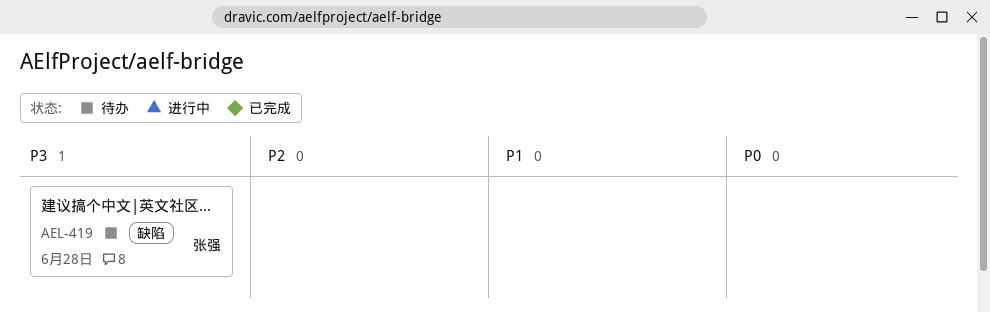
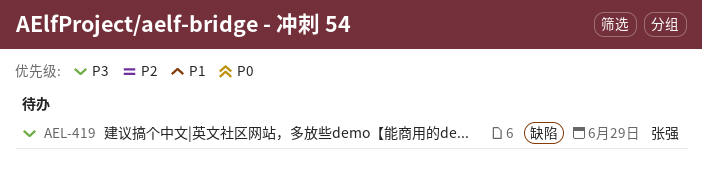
AEL-419, due: Jun 28 -> Jun 29

